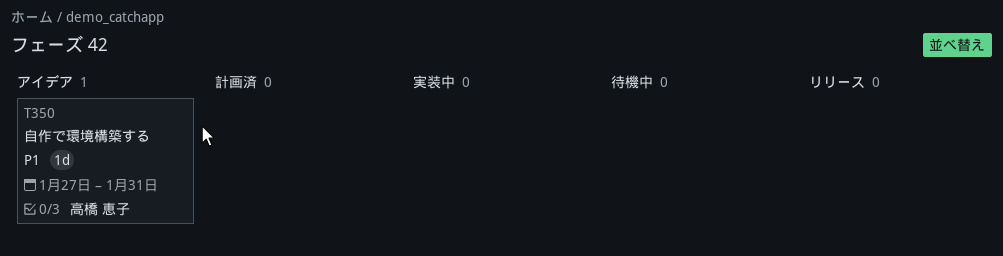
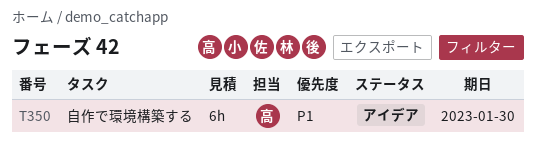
T350, estimate: 1d -> 6h
T350, due: Jan 31 -> Jan 30

